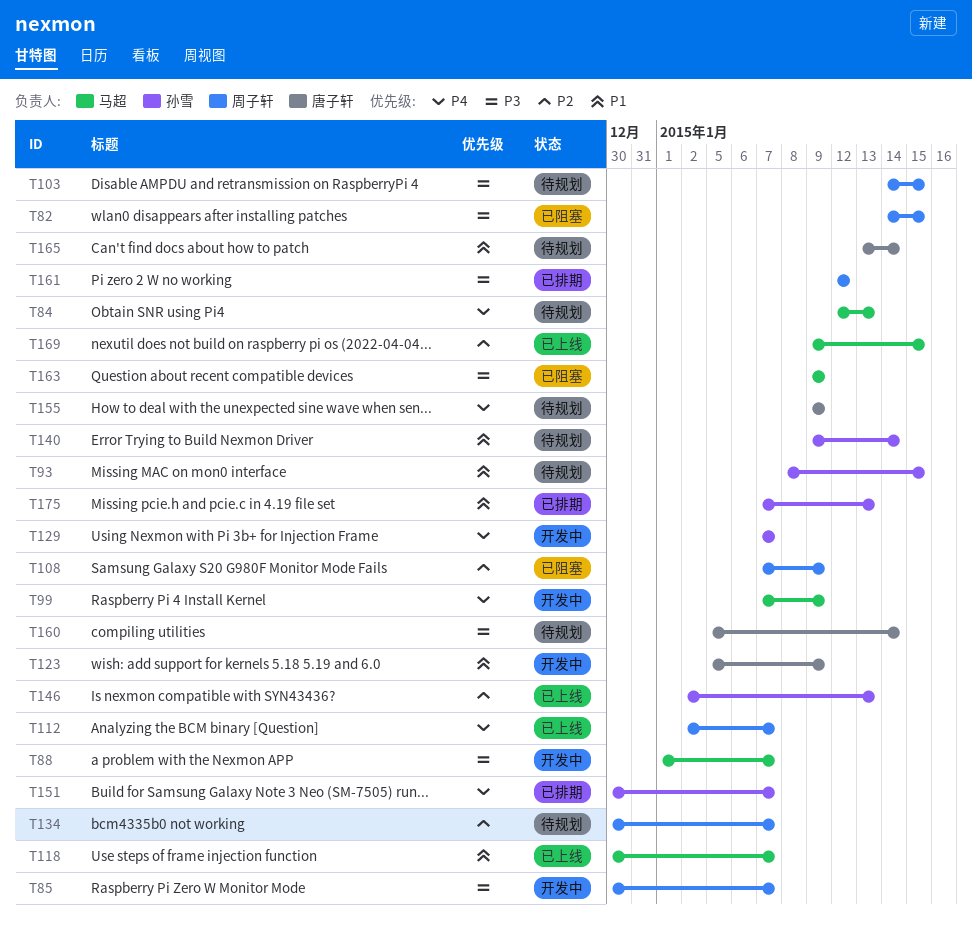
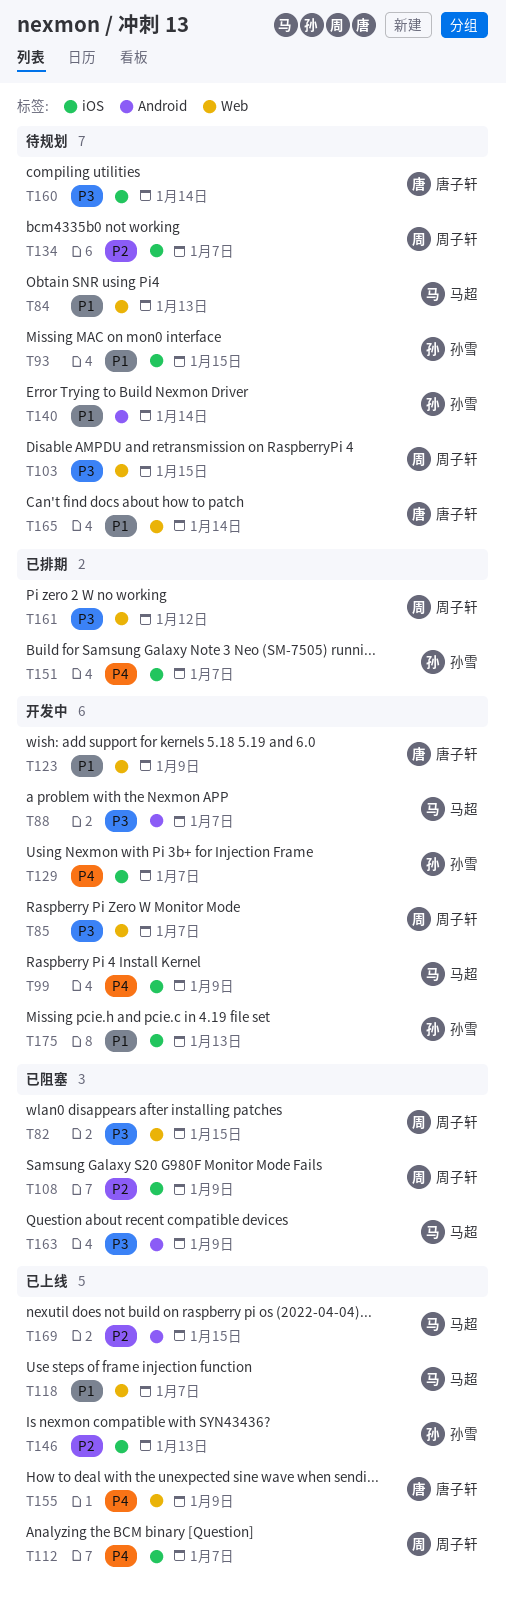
T84, priority: P4 -> P1
T155, status: 待规划 -> 已上线
T175, status: 已排期 -> 开发中

